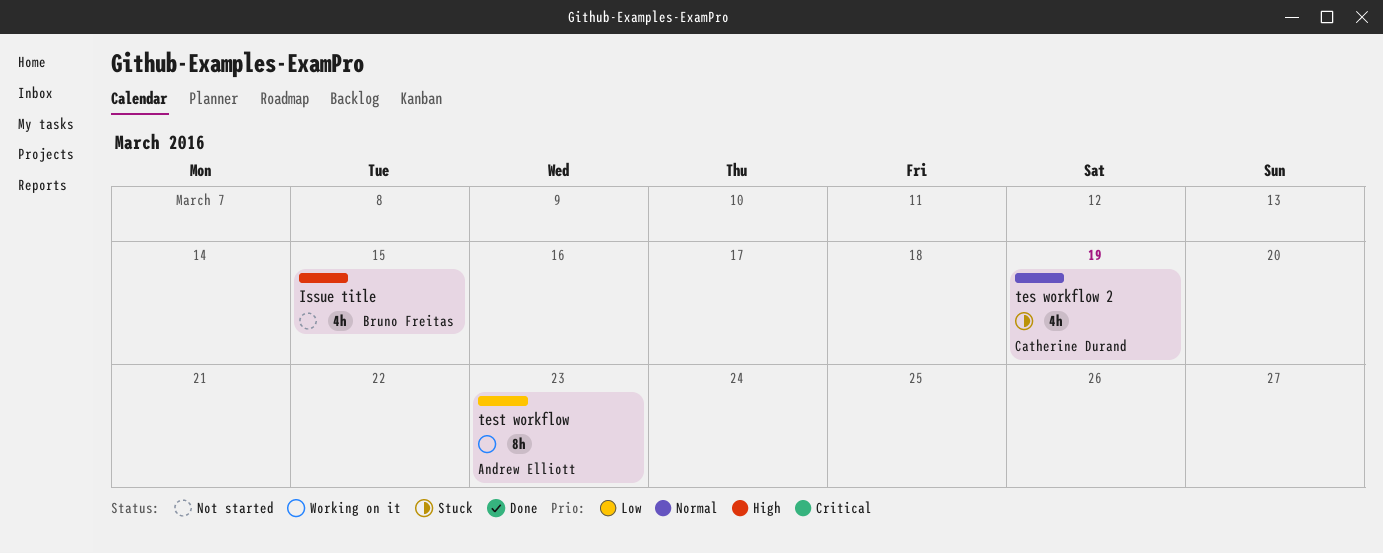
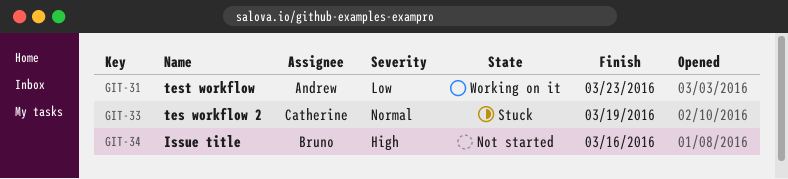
Issue title, due: Mar 15 -> Mar 16

